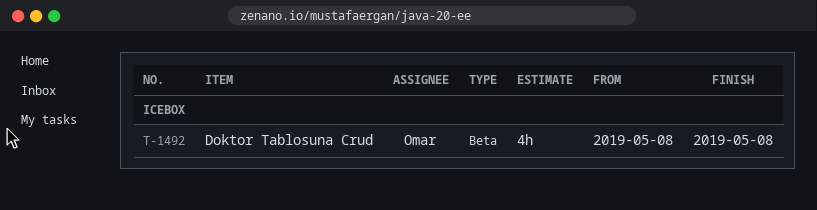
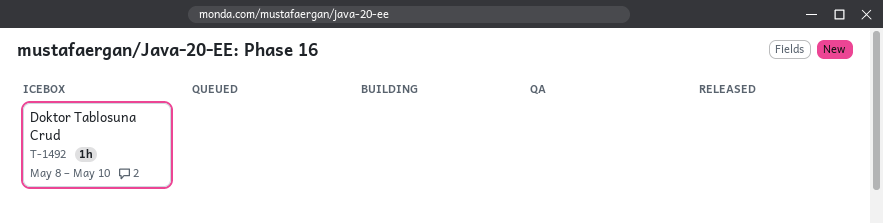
T-1492, estimate: 4h -> 1h
T-1492, due: May 8 -> May 10

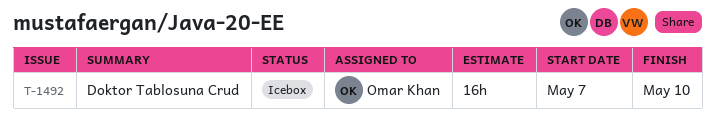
T-1492, estimate: 1h -> 16h
T-1492, start: May 8 -> May 7

